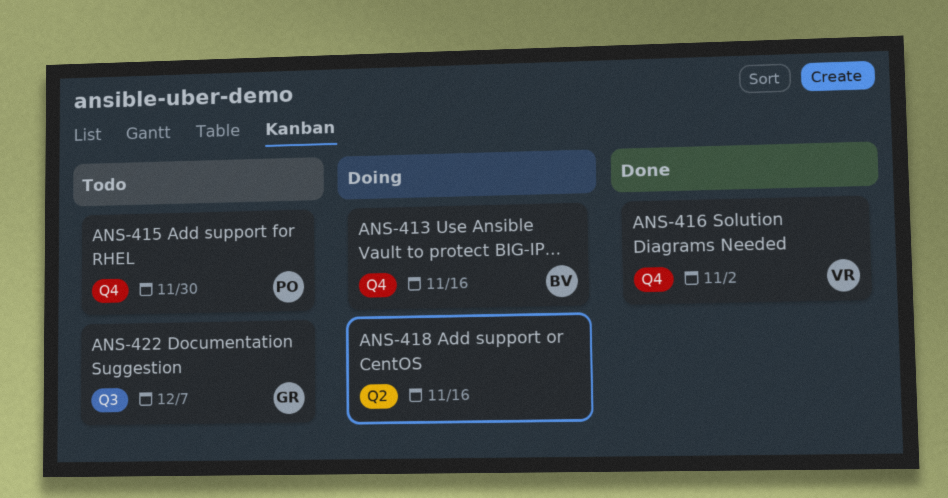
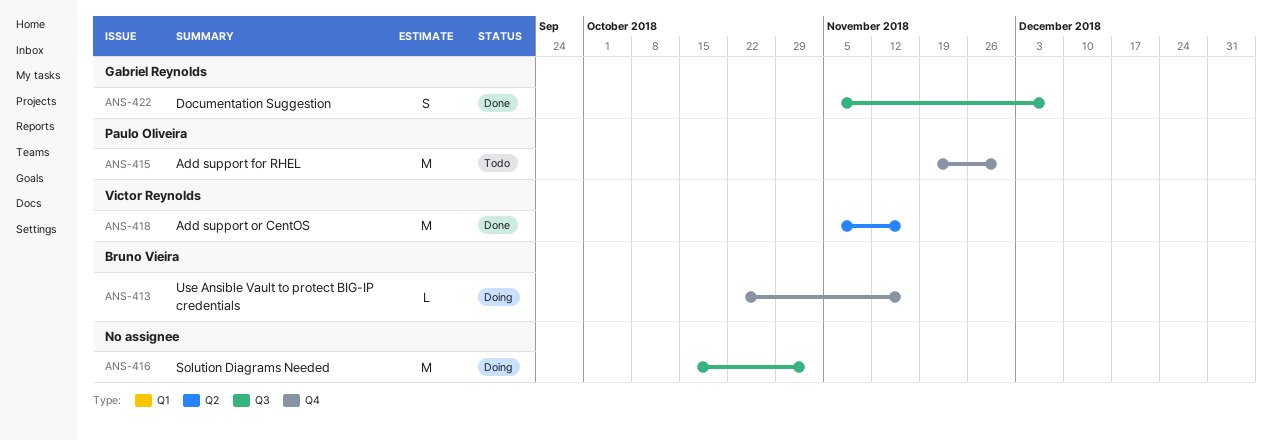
ANS-416, status: Done -> Doing
ANS-416, owner: Victor Reynolds -> none
ANS-416, label: Q4 -> Q3
ANS-418, status: Doing -> Done
ANS-418, owner: none -> Victor Reynolds
ANS-422, status: Todo -> Done

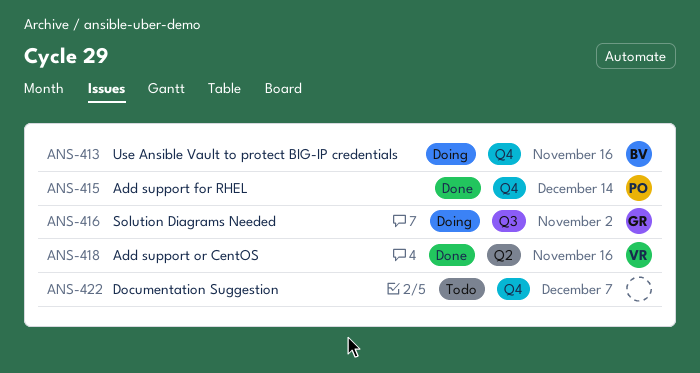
ANS-415, status: Todo -> Done
ANS-415, due: Nov 30 -> Dec 14
ANS-416, owner: none -> Gabriel Reynolds
ANS-422, status: Done -> Todo
ANS-422, owner: Gabriel Reynolds -> none
ANS-422, label: Q3 -> Q4

